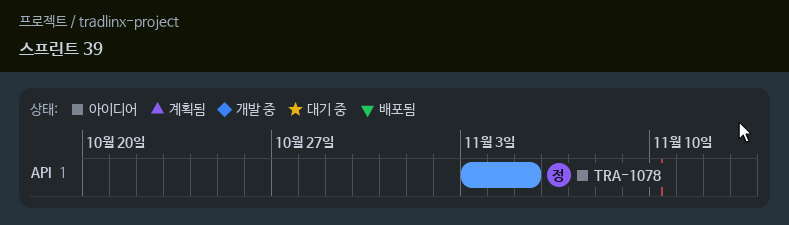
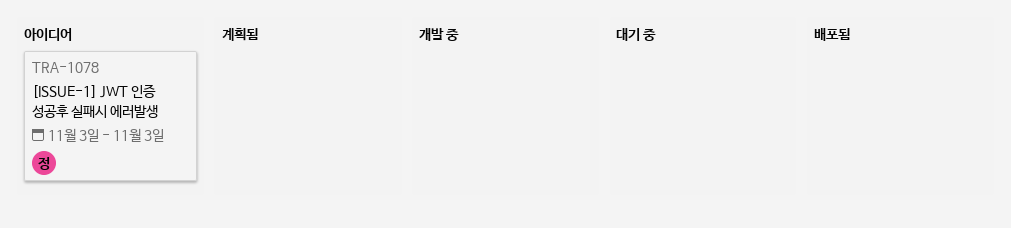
TRA-1078, due: Nov 5 -> Nov 3

